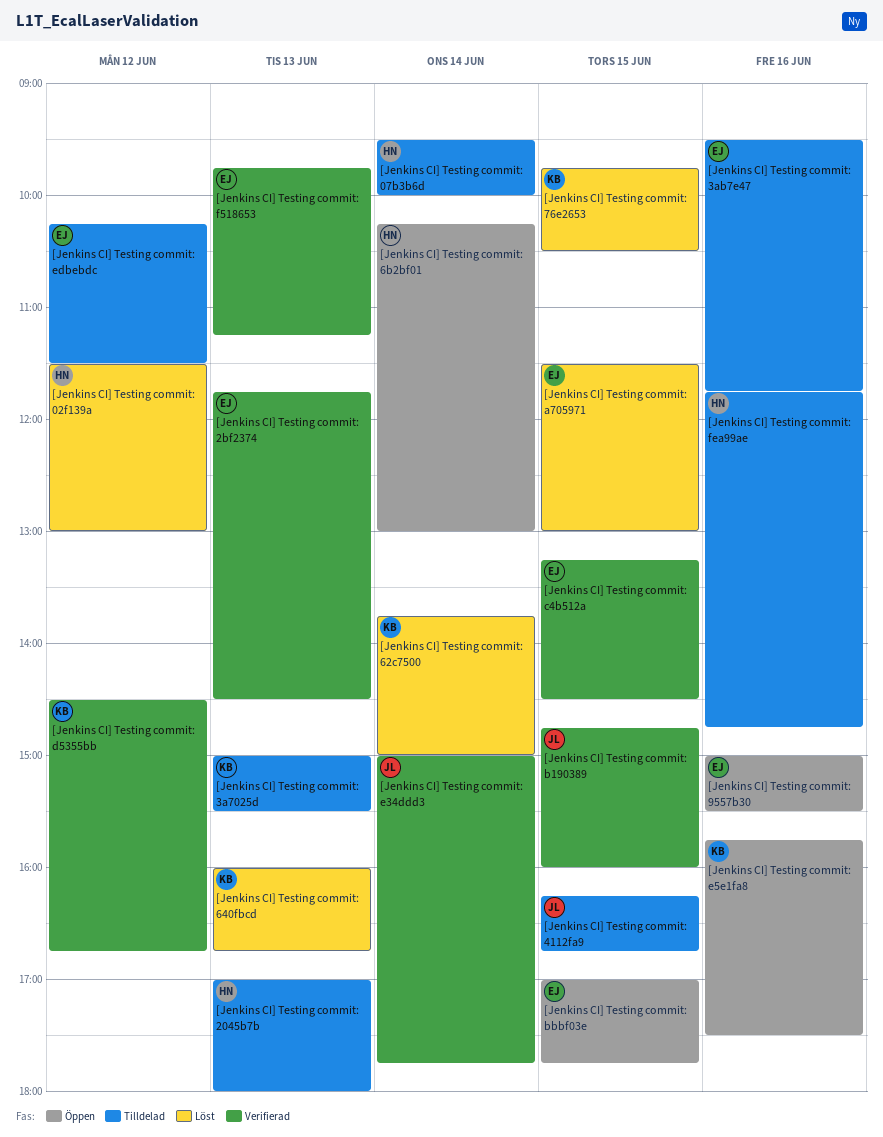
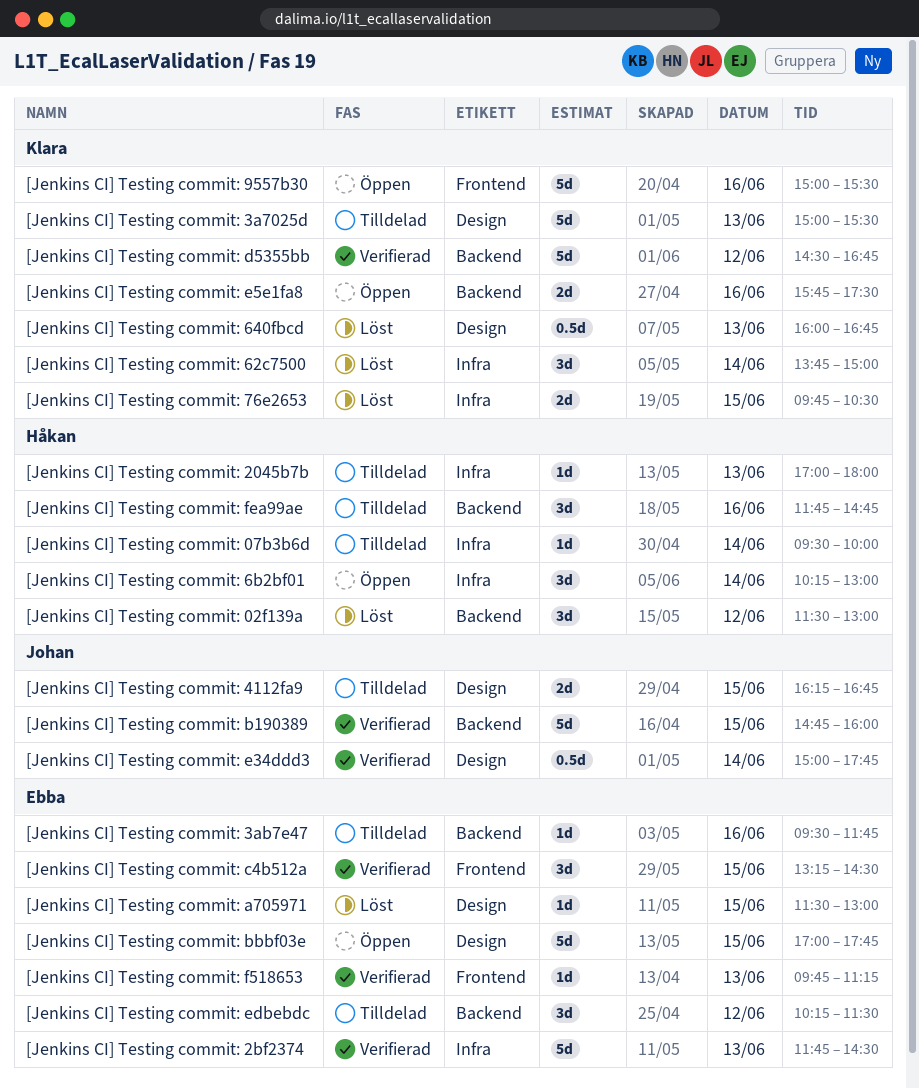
[Jenkins CI] Testing commit: 9557b30, owner: Ebba -> Klara

